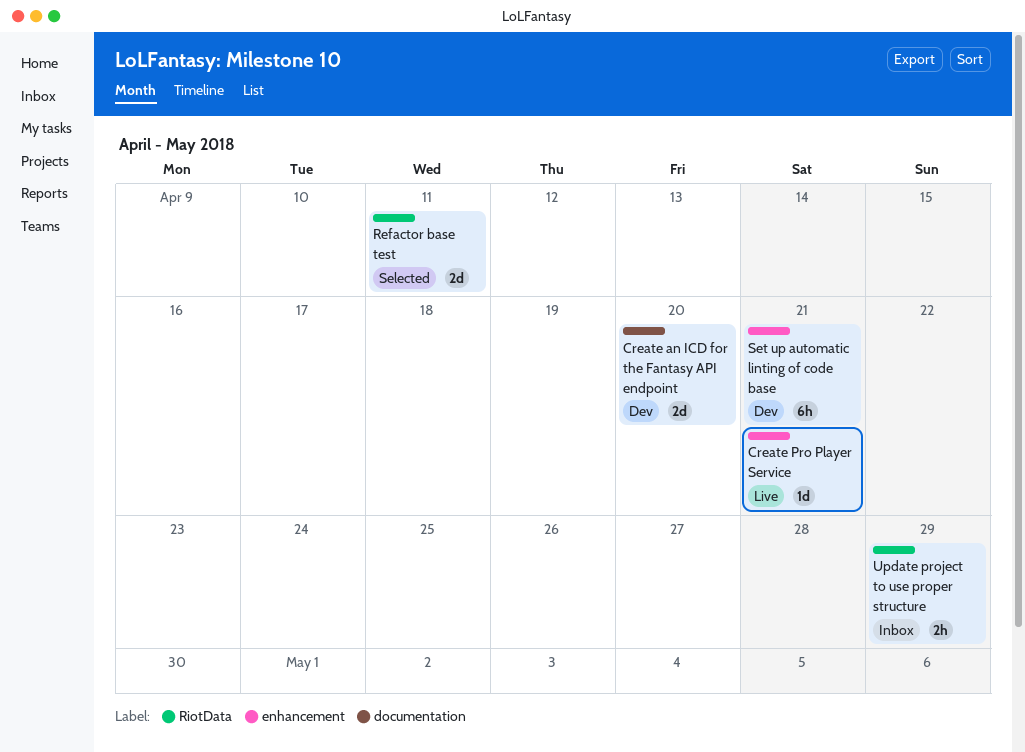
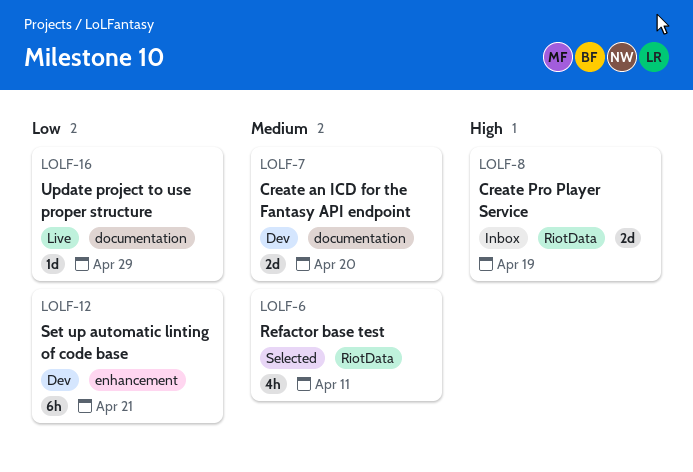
Create Pro Player Service, status: Live -> Inbox
Create Pro Player Service, label: enhancement -> RiotData
Create Pro Player Service, estimate: 1d -> 2d
Create Pro Player Service, due: Apr 21 -> Apr 19
Refactor base test, estimate: 2d -> 4h
Update project to use proper structure, status: Inbox -> Live
Update project to use proper structure, label: RiotData -> documentation
Update project to use proper structure, estimate: 2h -> 1d

